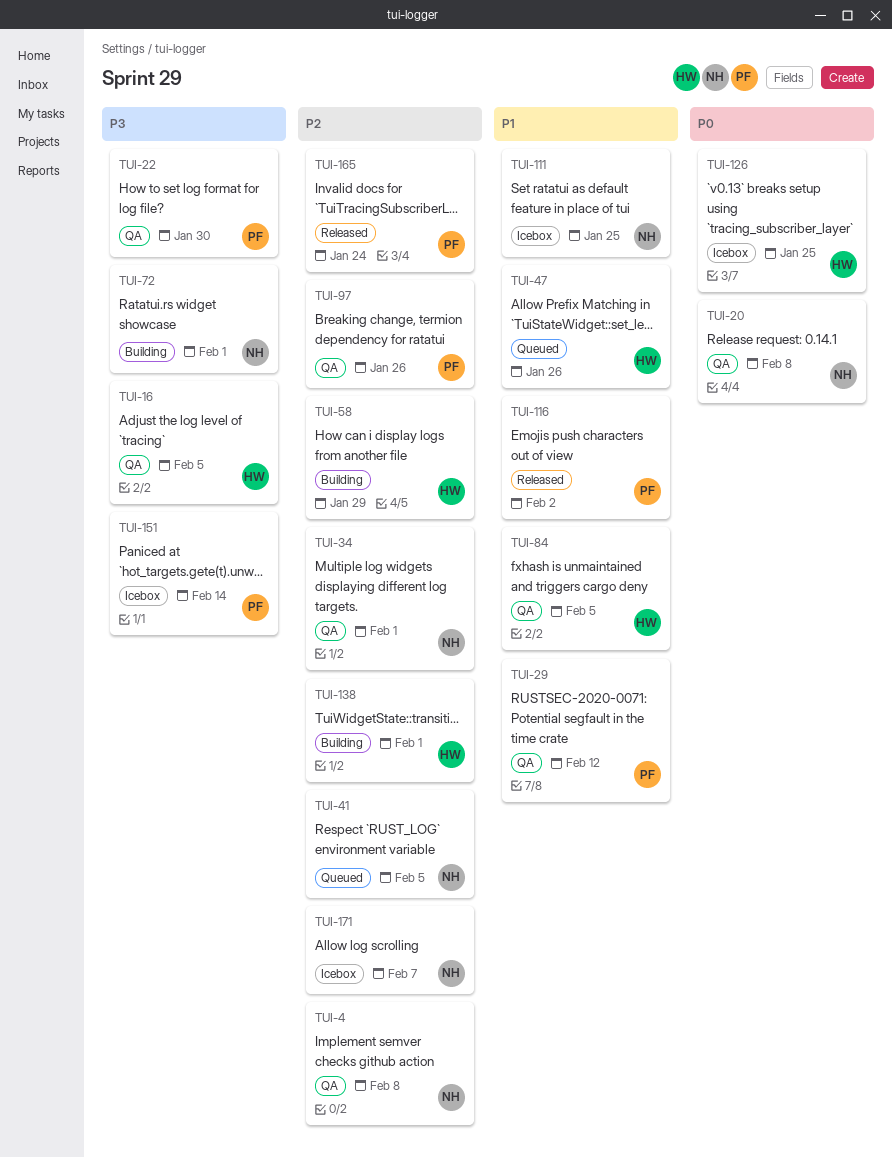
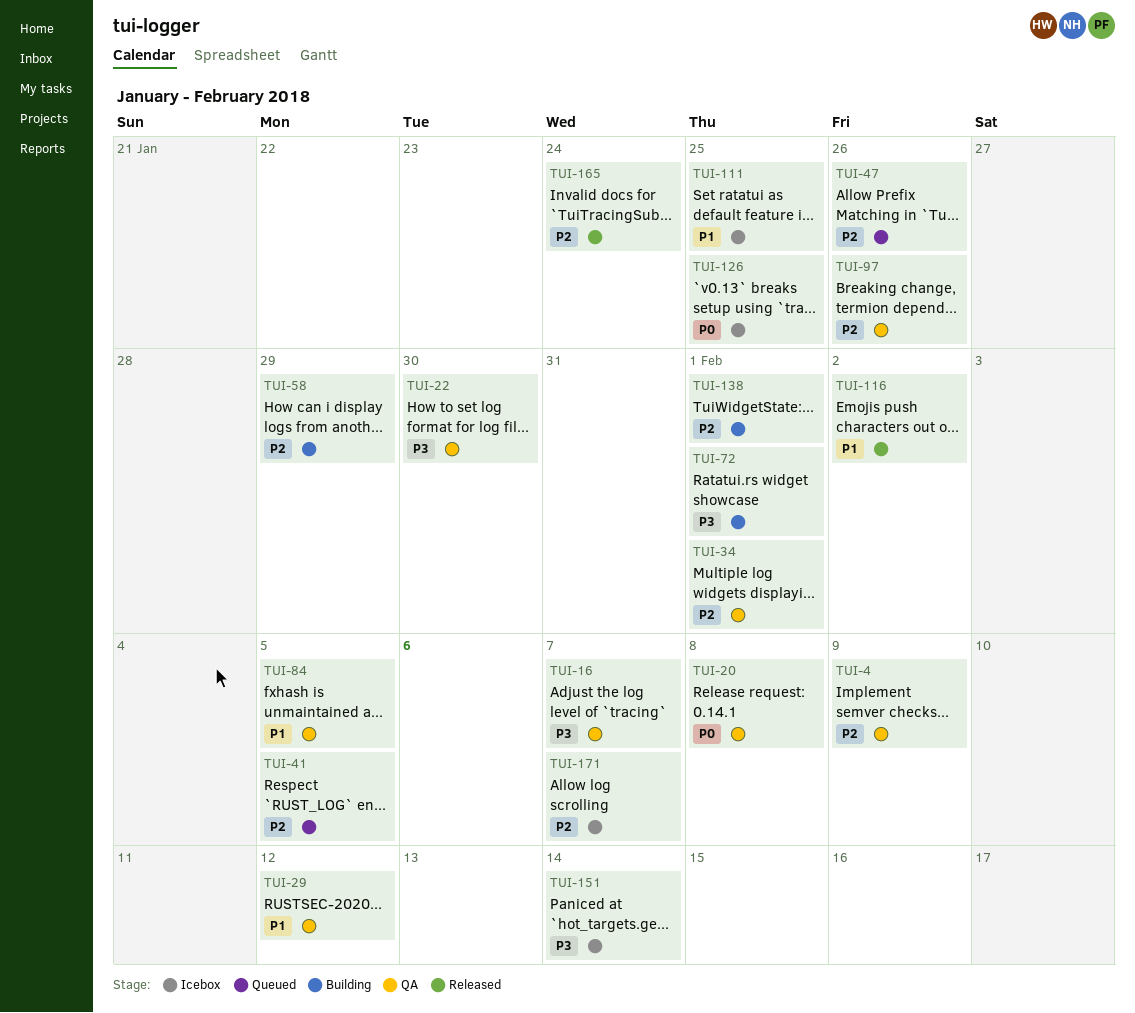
TUI-4, due: Feb 8 -> Feb 9
TUI-16, due: Feb 5 -> Feb 7
TUI-47, priority: P1 -> P2

